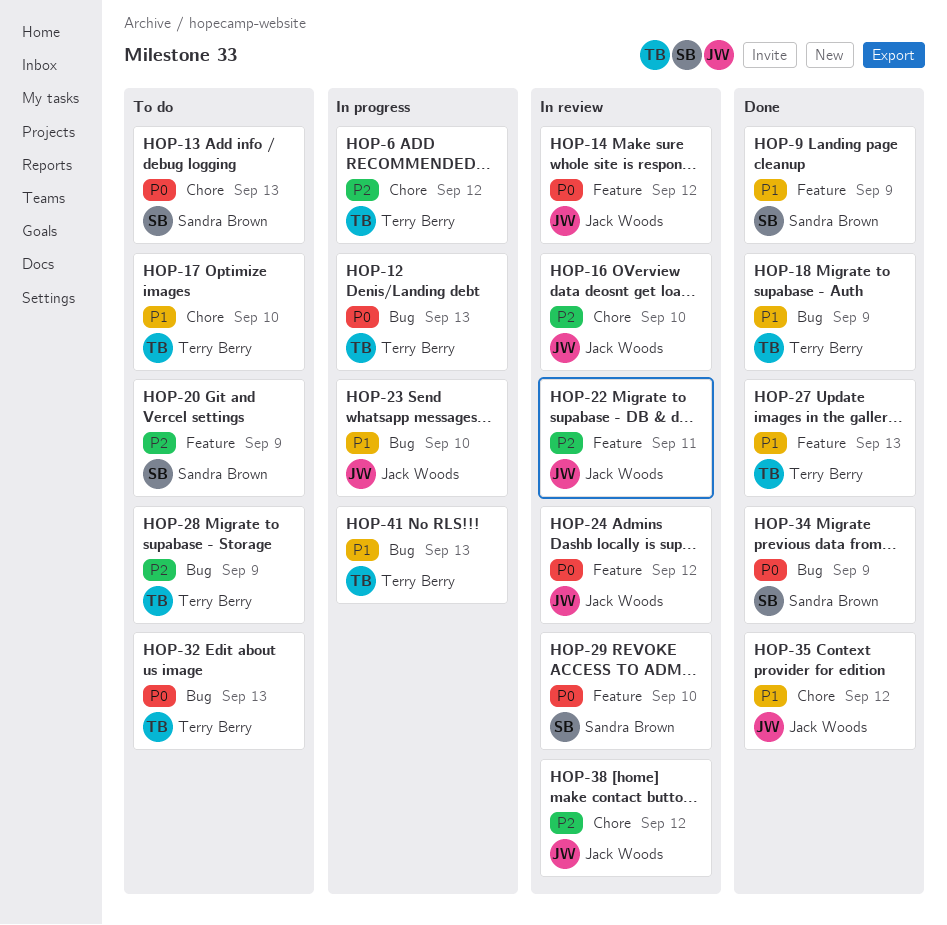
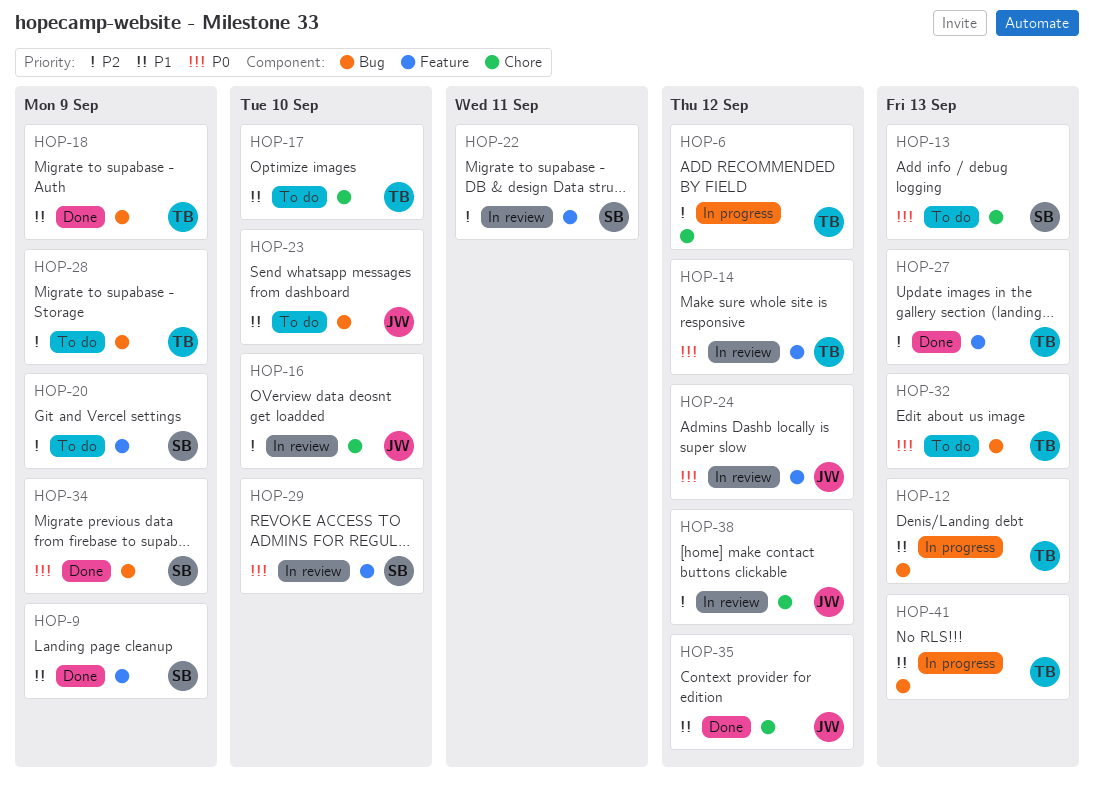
HOP-12, priority: P0 -> P1
HOP-14, owner: Jack Woods -> Terry Berry
HOP-22, owner: Jack Woods -> Sandra Brown
HOP-23, status: In progress -> To do
HOP-27, priority: P1 -> P2

